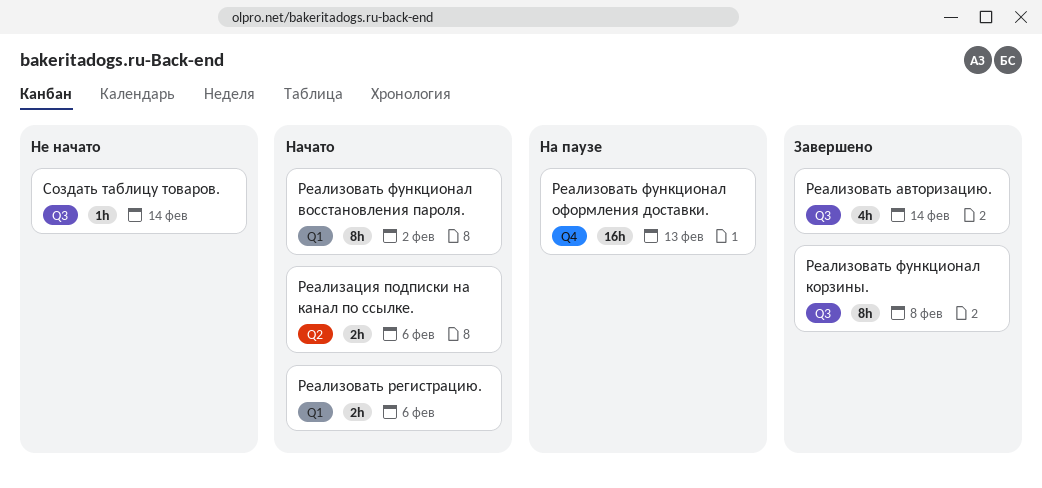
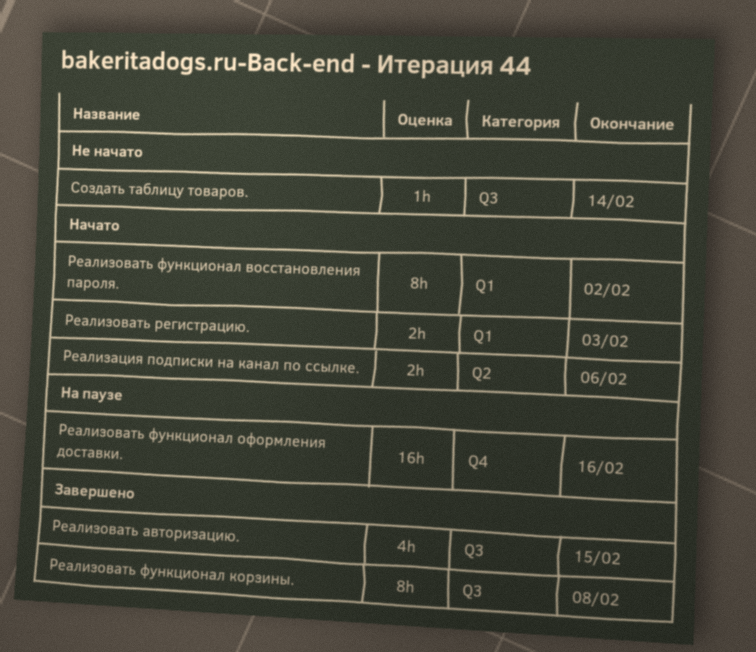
Реализовать авторизацию., due: Feb 14 -> Feb 15
Реализовать регистрацию., due: Feb 6 -> Feb 3
Реализовать функционал оформления доставки., due: Feb 13 -> Feb 16

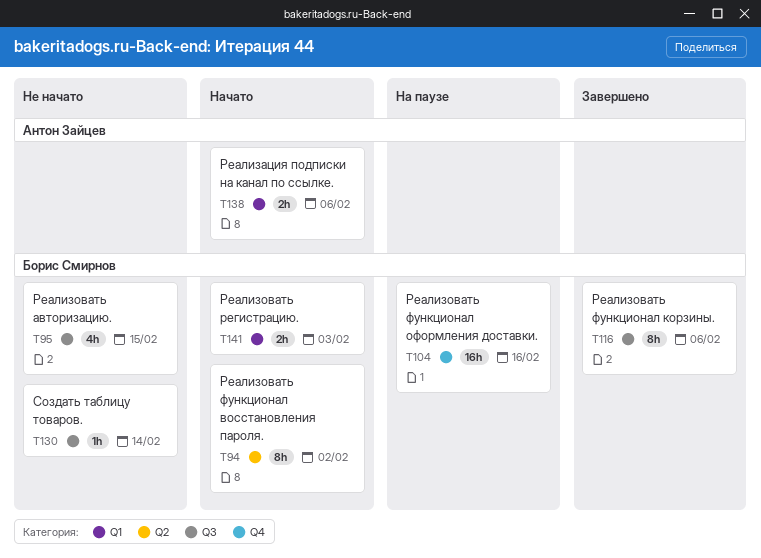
Реализация подписки на канал по ссылке., label: Q2 -> Q1
Реализовать авторизацию., status: Завершено -> Не начато
Реализовать функционал восстановления пароля., label: Q1 -> Q2
Реализовать функционал корзины., due: Feb 8 -> Feb 6

